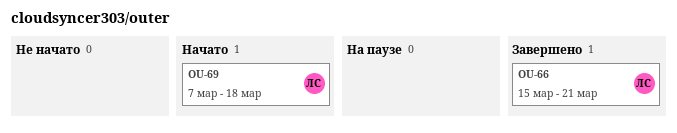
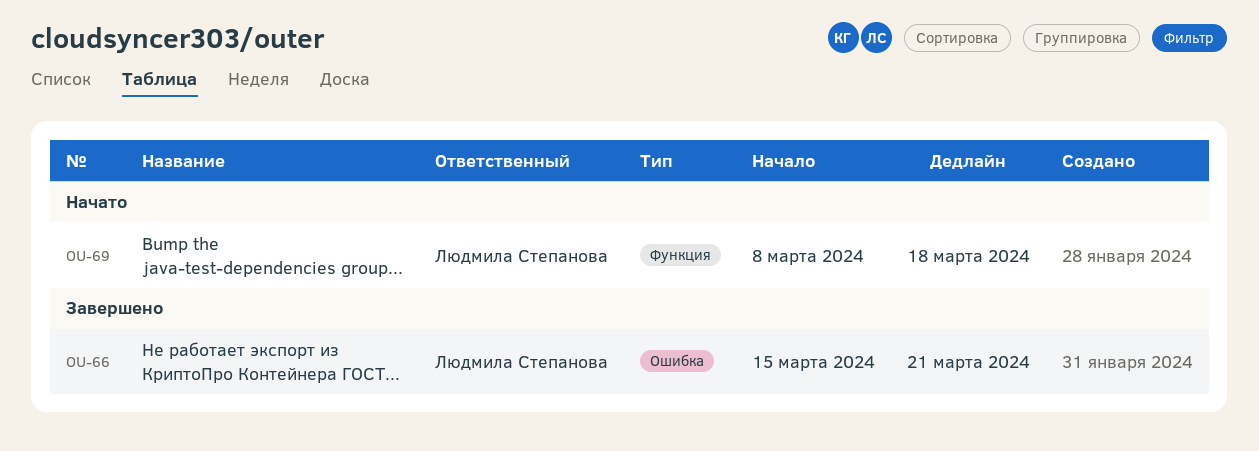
OU-69, start: Mar 7 -> Mar 8

